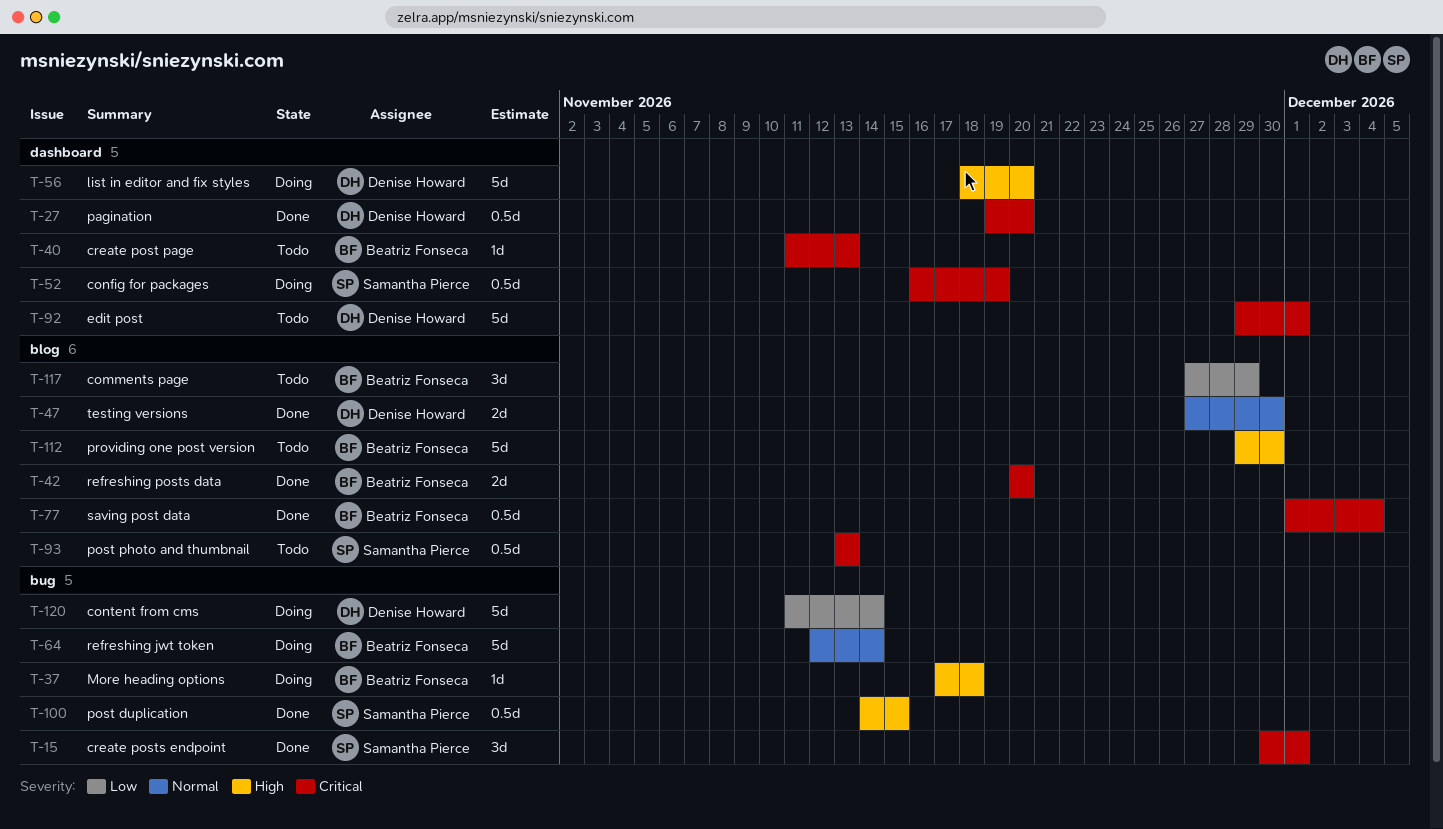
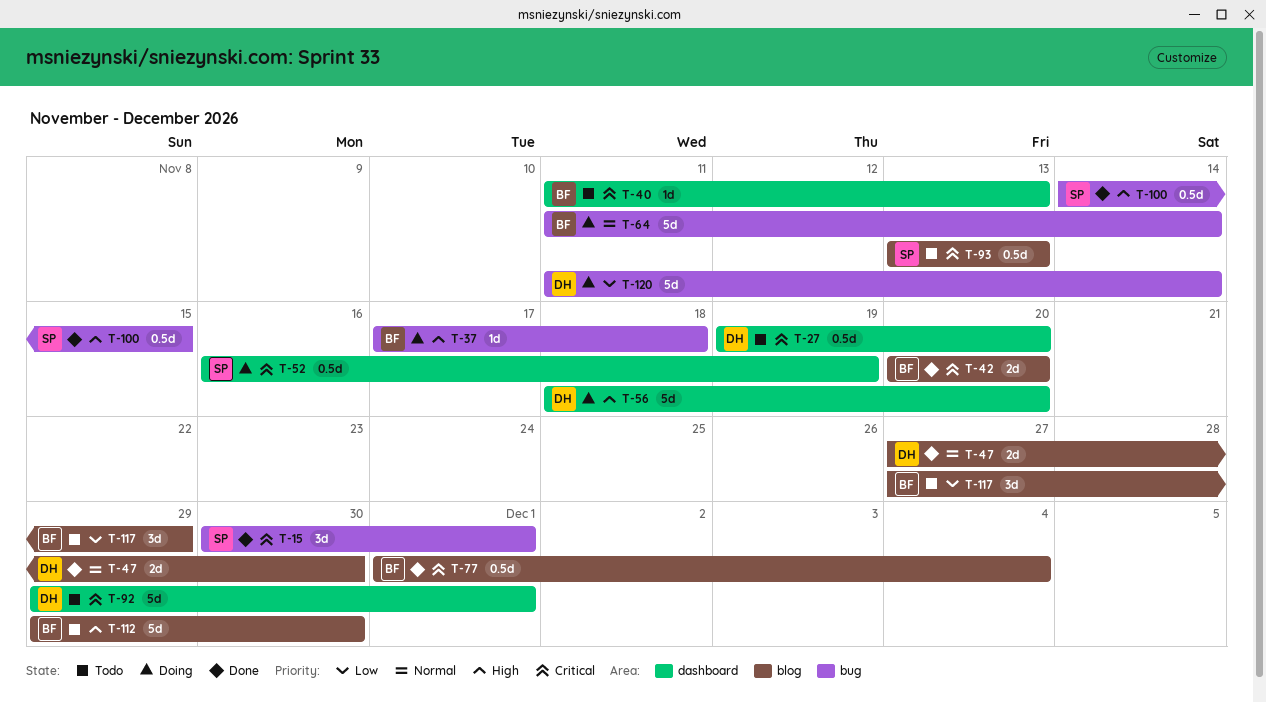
T-27, status: Done -> Todo
T-64, start: Nov 12 -> Nov 11

